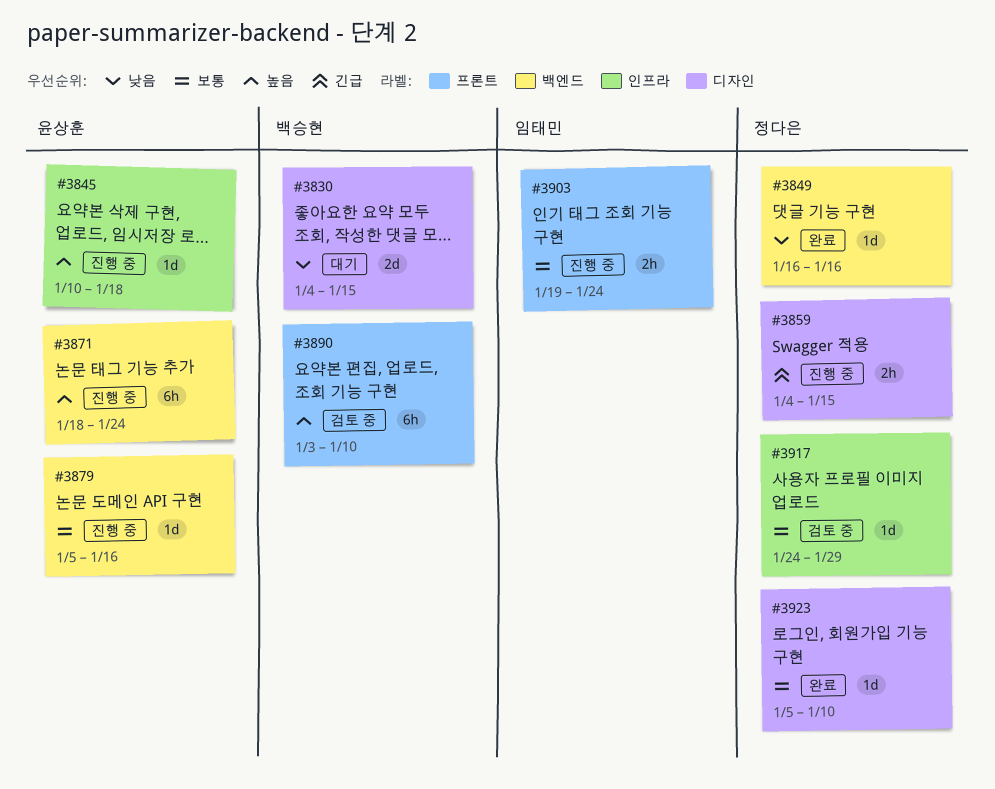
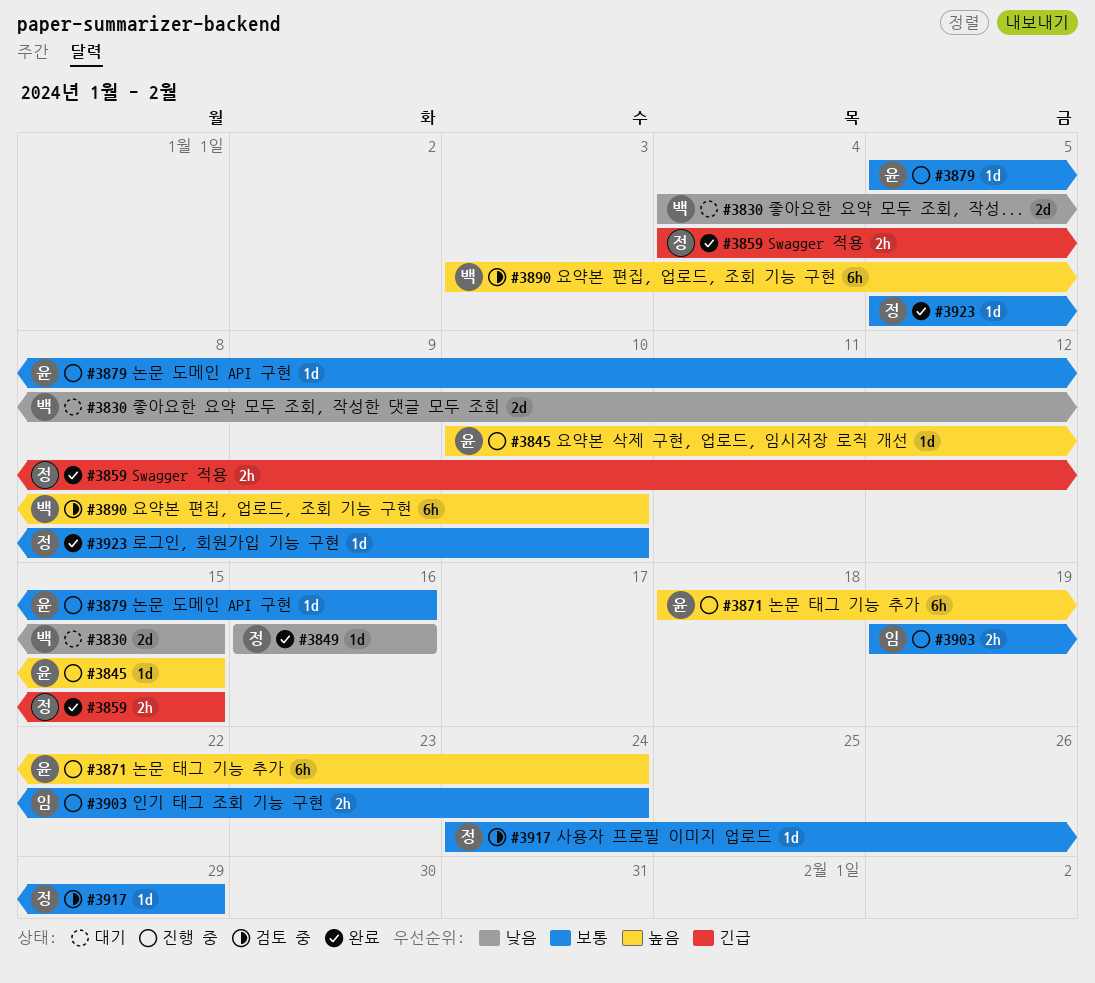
#3845, due: Jan 18 -> Jan 15
#3859, status: 진행 중 -> 완료

